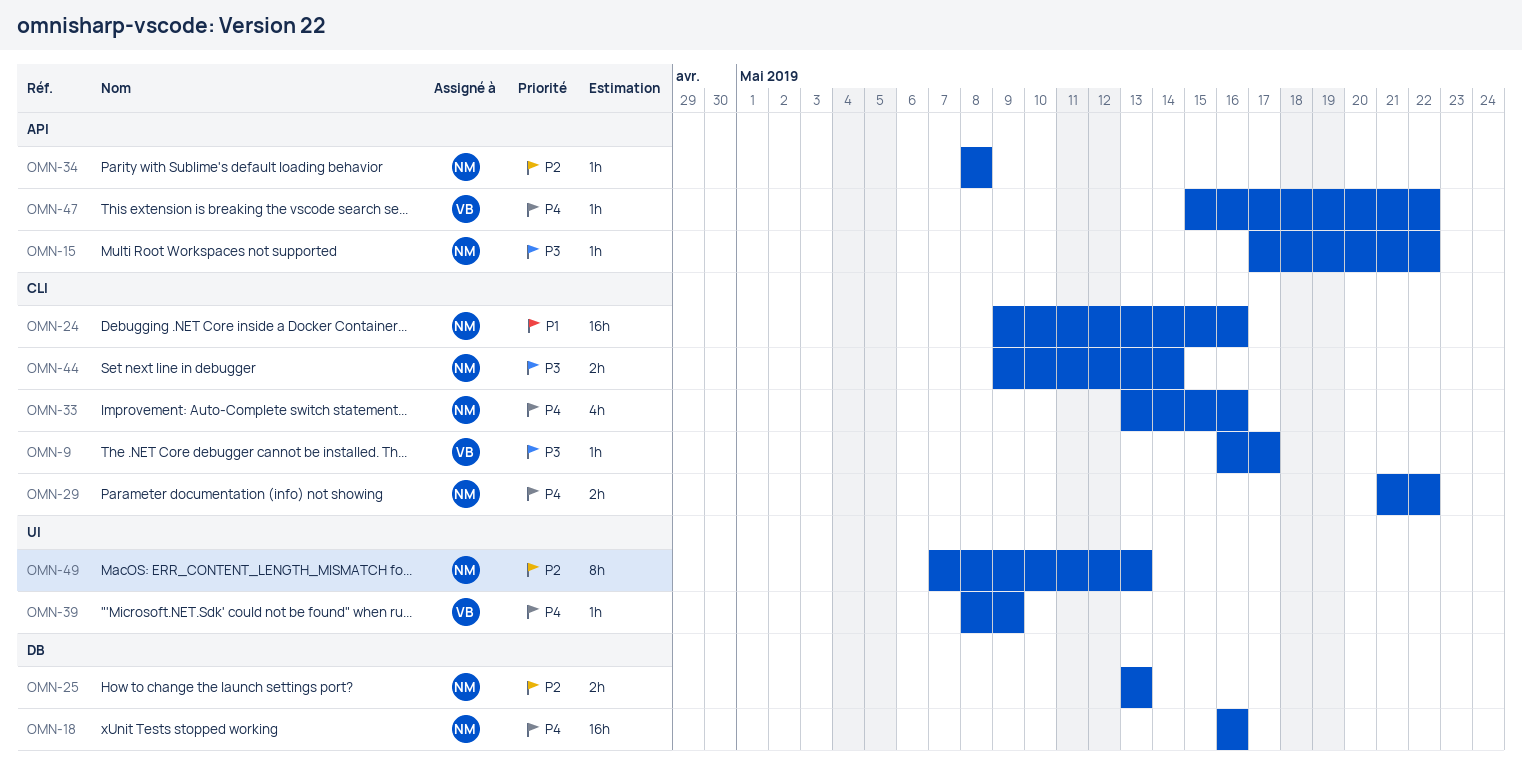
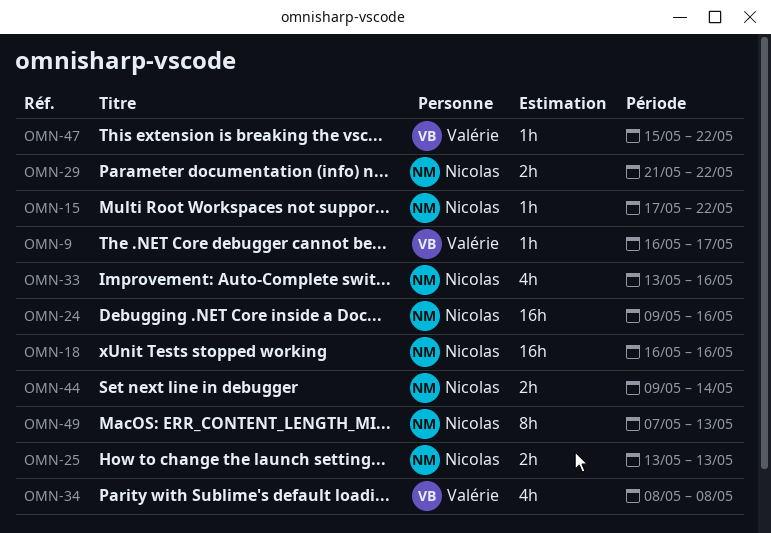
OMN-34, owner: Nicolas -> Valérie
OMN-34, estimate: 1h -> 4h
OMN-39: present -> none

